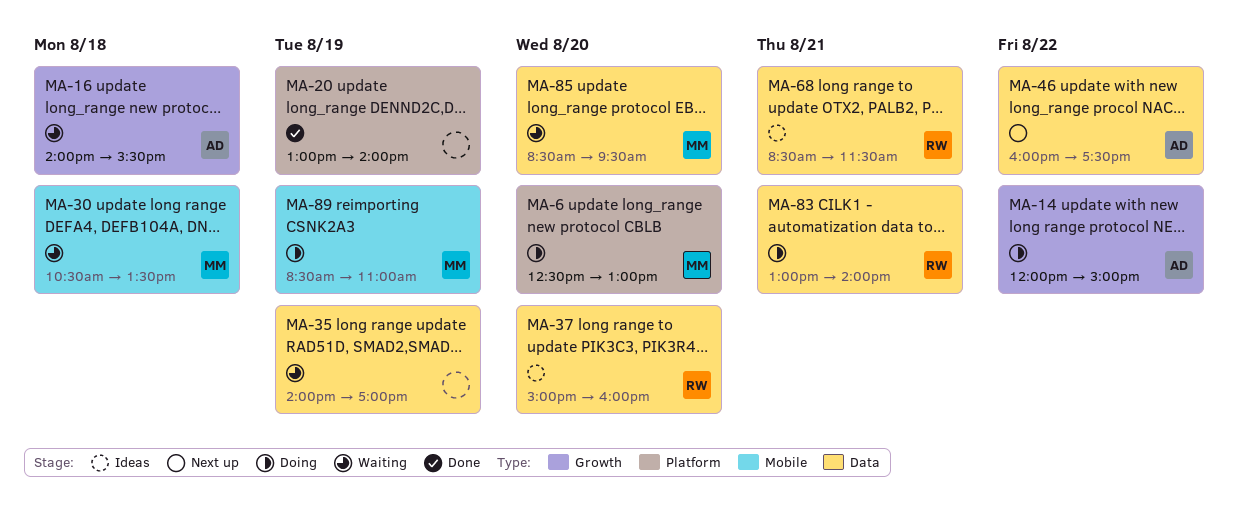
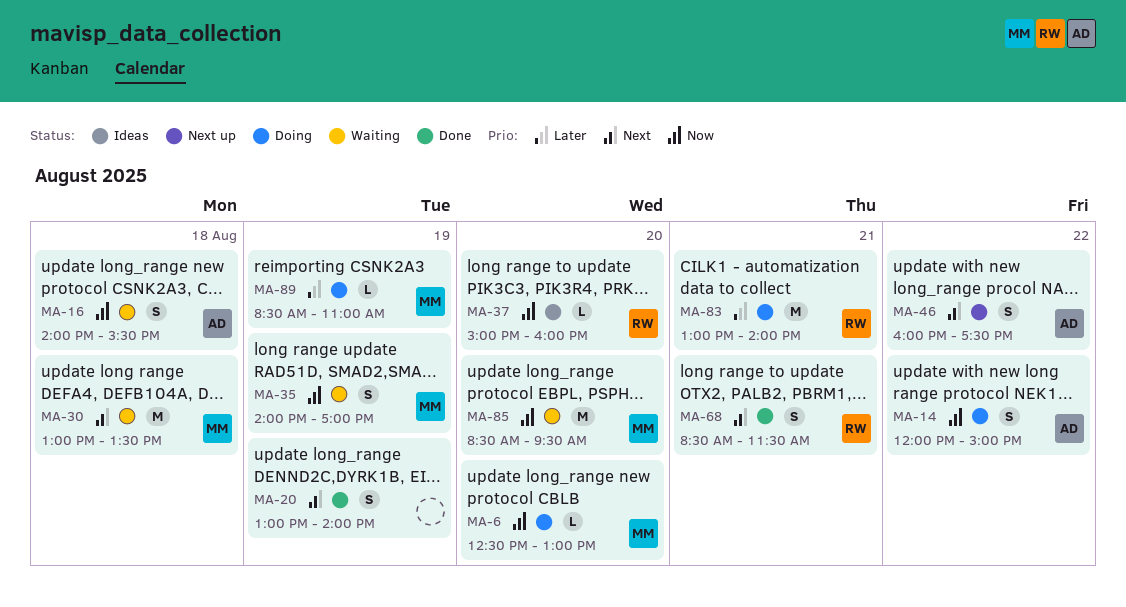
MA-30, begins: 10:30 -> 13:00
MA-35, owner: none -> MM
MA-68, status: Ideas -> Done

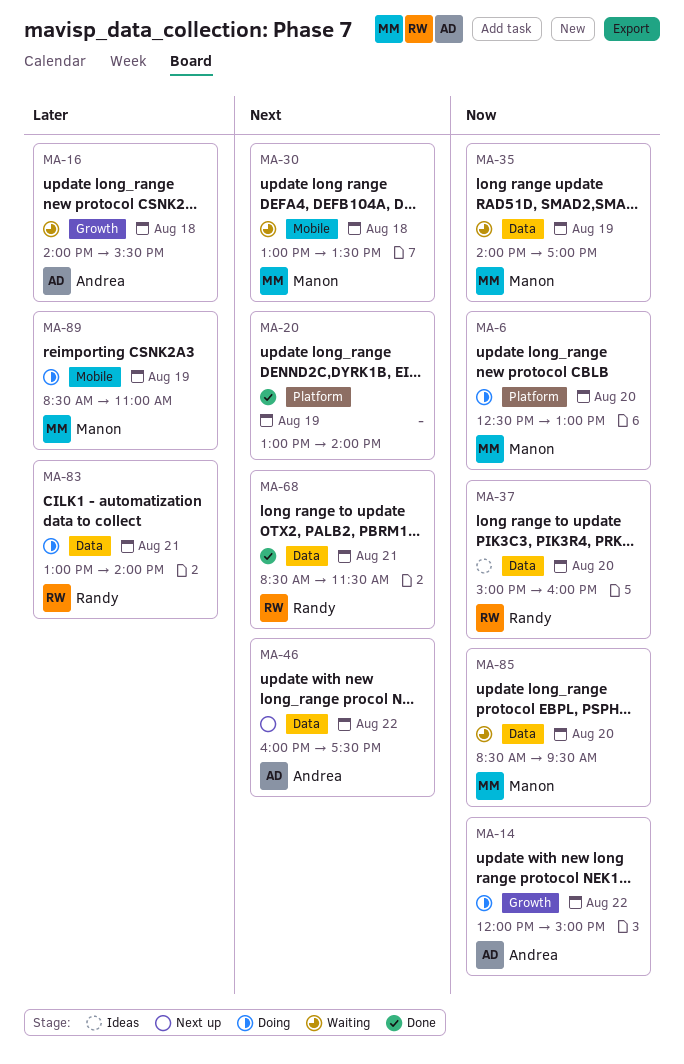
MA-16, priority: Now -> Later

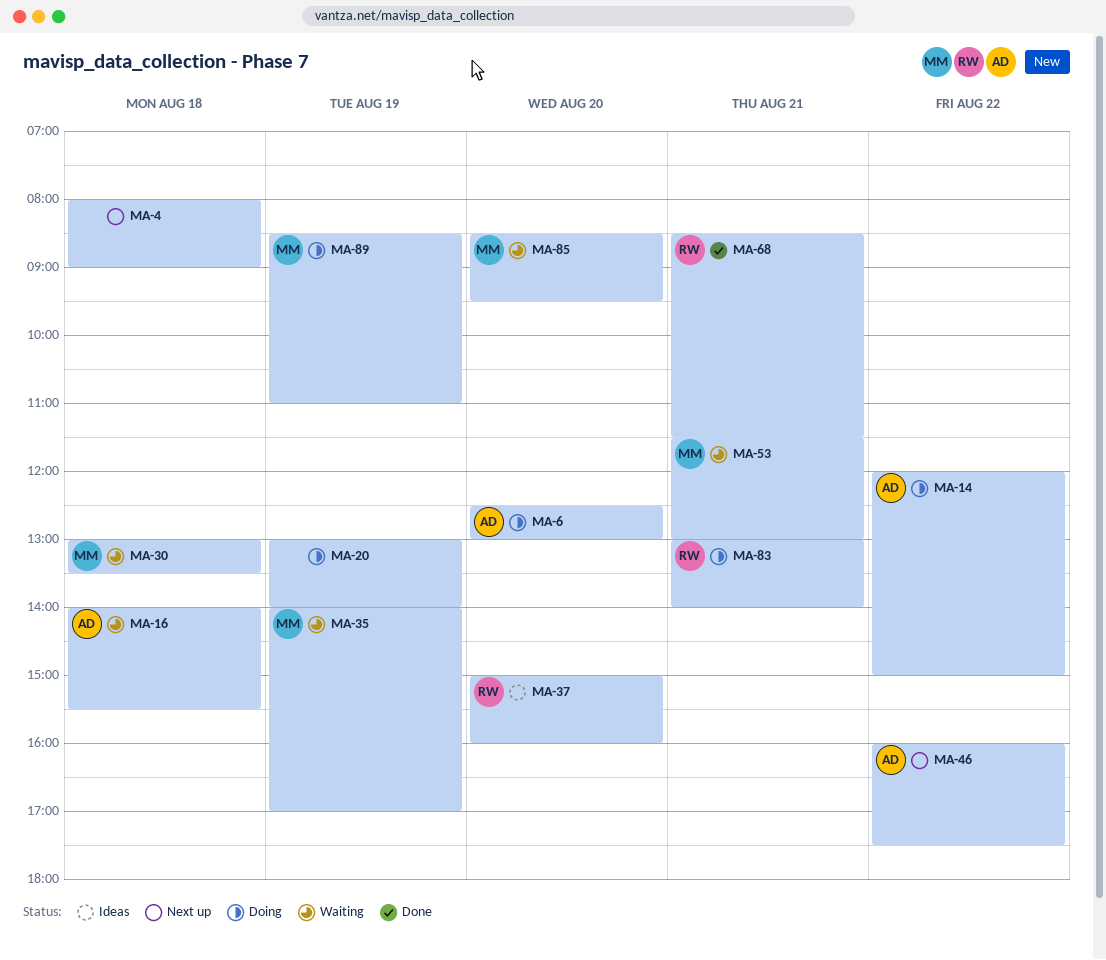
MA-4: none -> present
MA-6, owner: Manon -> Andrea
MA-20, status: Done -> Doing
MA-53: none -> present

